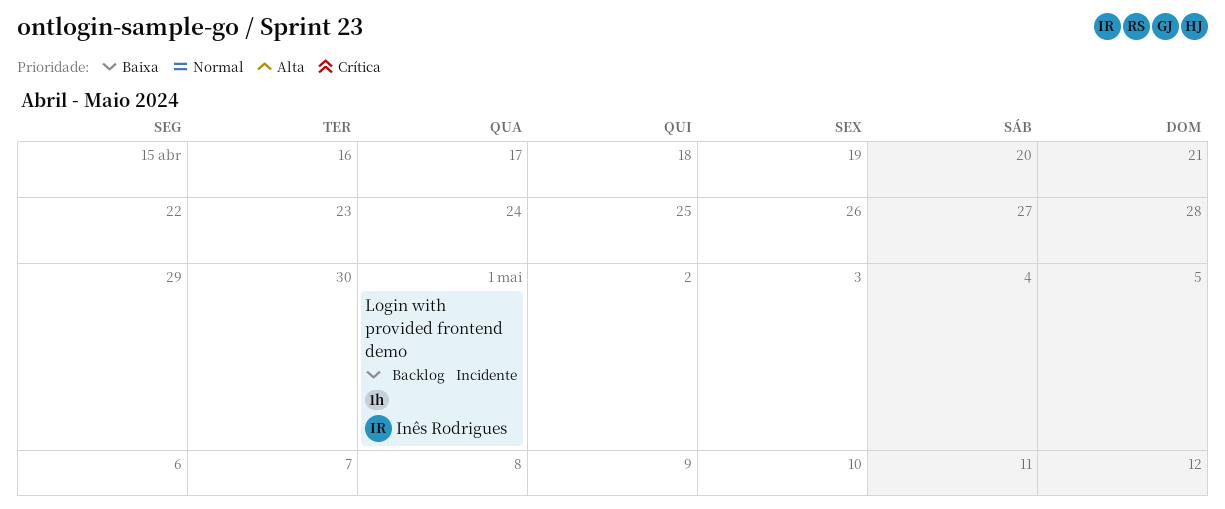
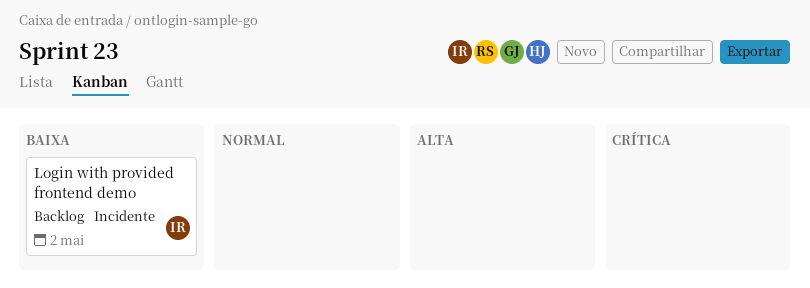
Login with provided frontend demo, due: May 1 -> May 2

